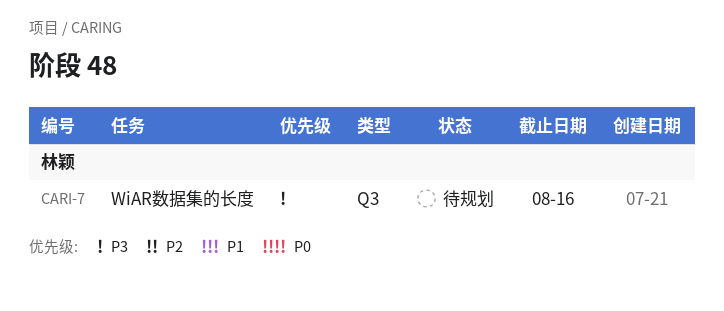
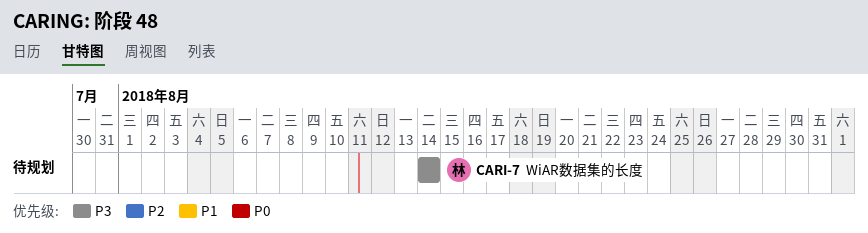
CARI-7, due: Aug 16 -> Aug 14

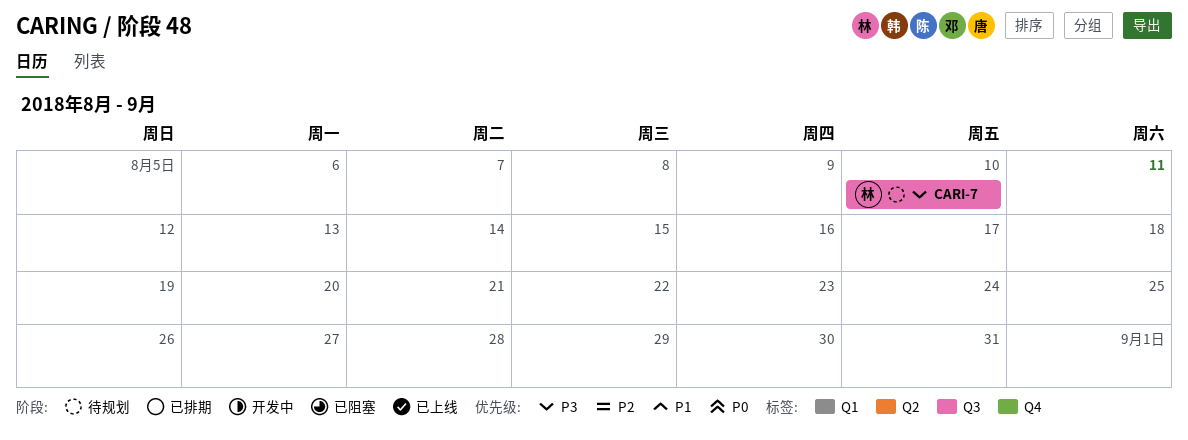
CARI-7, start: Aug 14 -> Aug 10
CARI-7, due: Aug 14 -> Aug 10

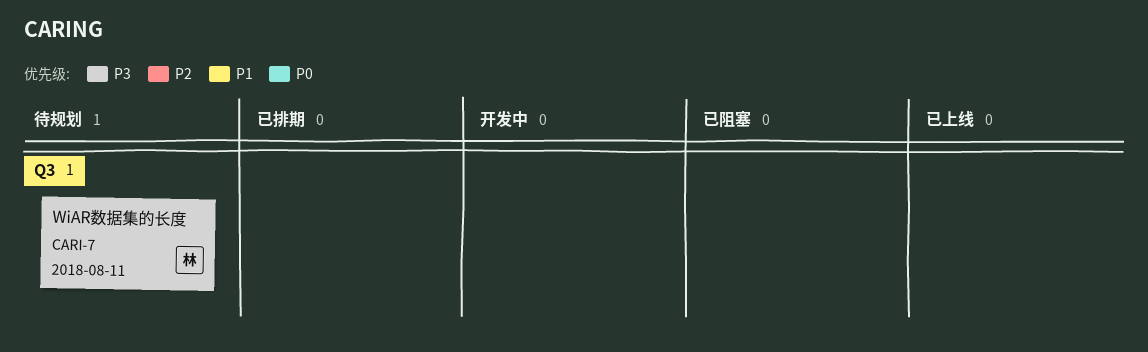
CARI-7, due: Aug 10 -> Aug 11

